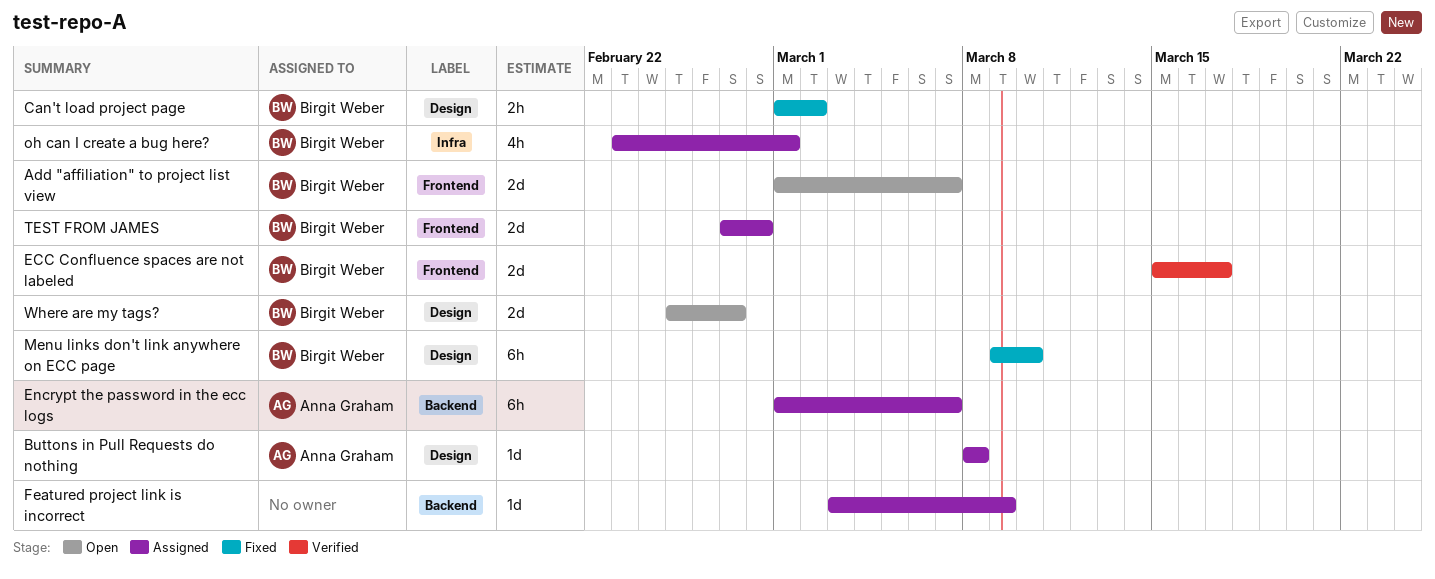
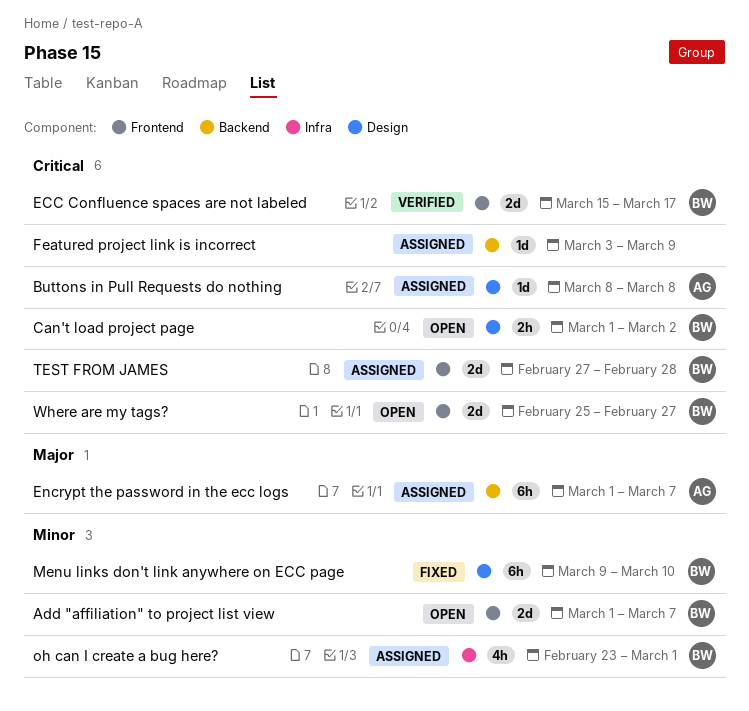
Can't load project page, status: Fixed -> Open
Where are my tags?, label: Design -> Frontend

